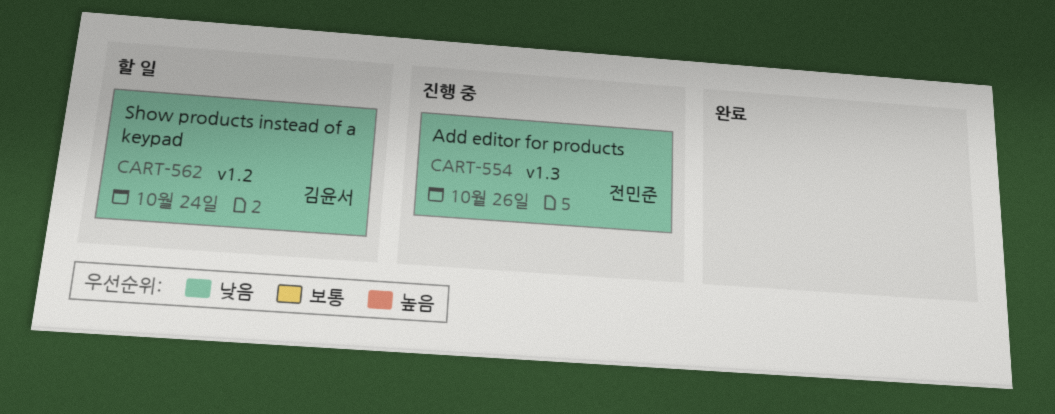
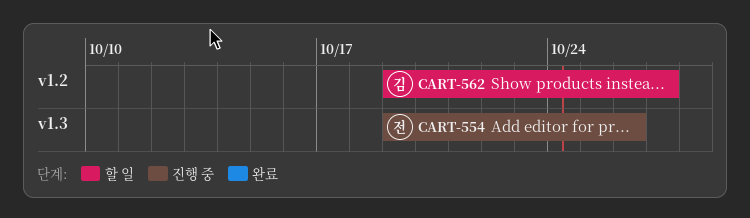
CART-562, due: Oct 24 -> Oct 27

